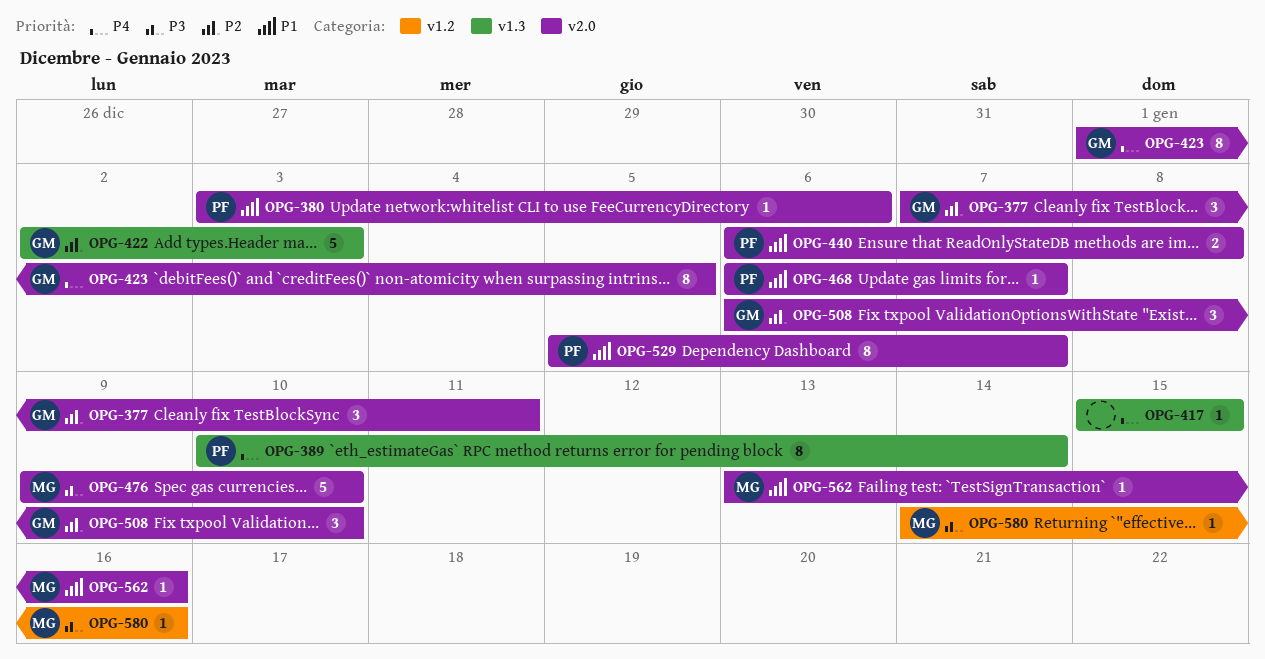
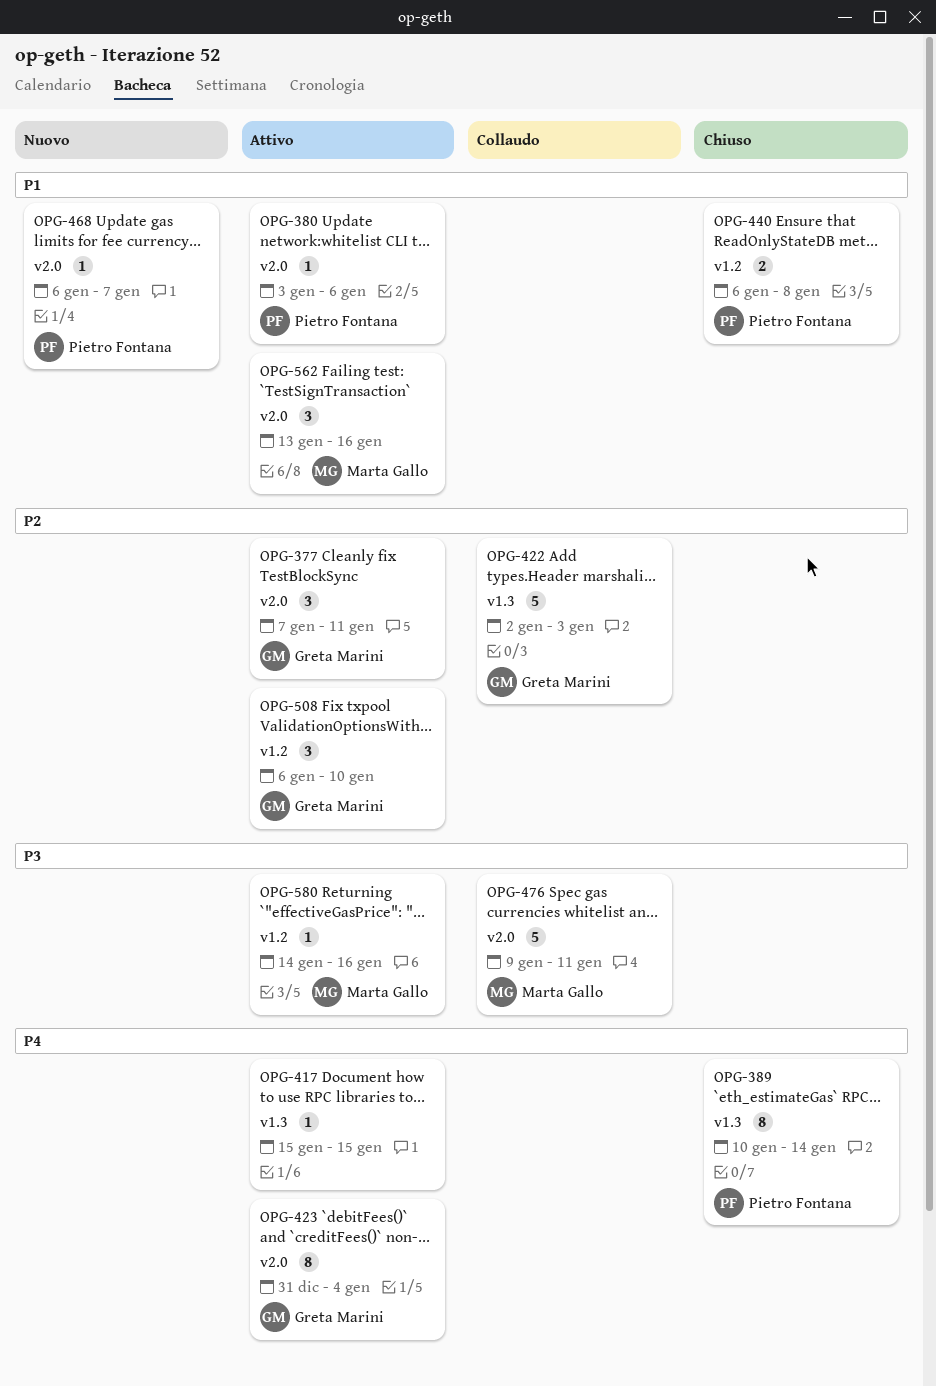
OPG-423, start: Jan 1 -> Dec 31
OPG-423, due: Jan 5 -> Jan 4
OPG-440, label: v2.0 -> v1.2
OPG-476, due: Jan 10 -> Jan 11
OPG-508, label: v2.0 -> v1.2
OPG-529: present -> none
OPG-562, estimate: 1 -> 3

